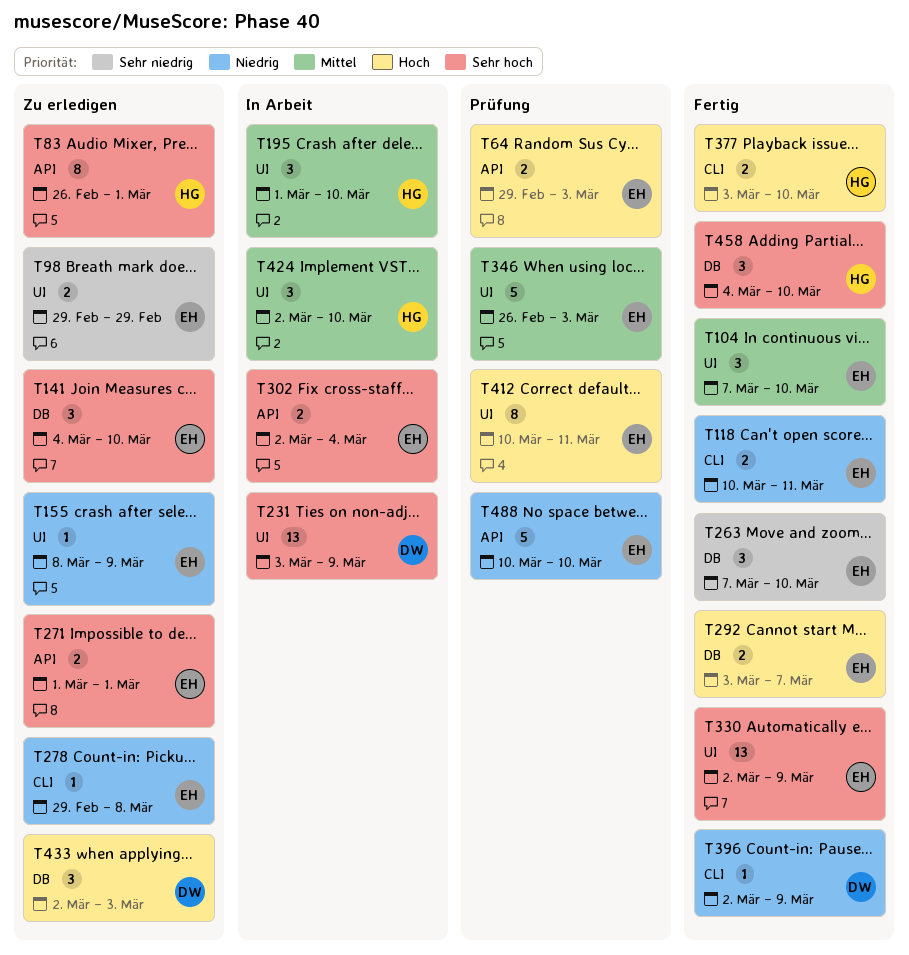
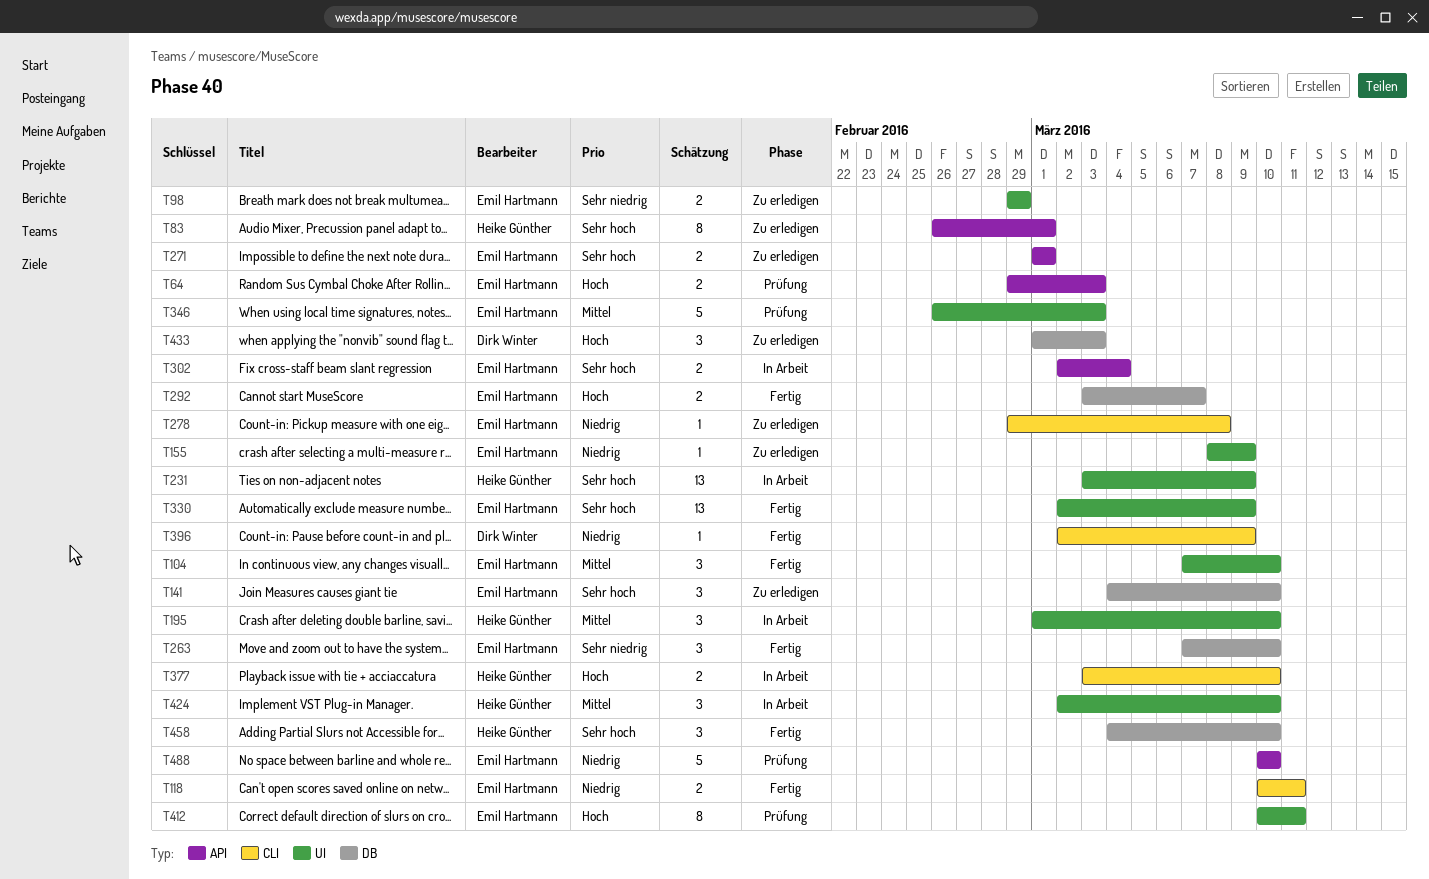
T231, owner: Dirk Winter -> Heike Günther
T377, status: Fertig -> In Arbeit
T433, start: Mar 2 -> Mar 1

